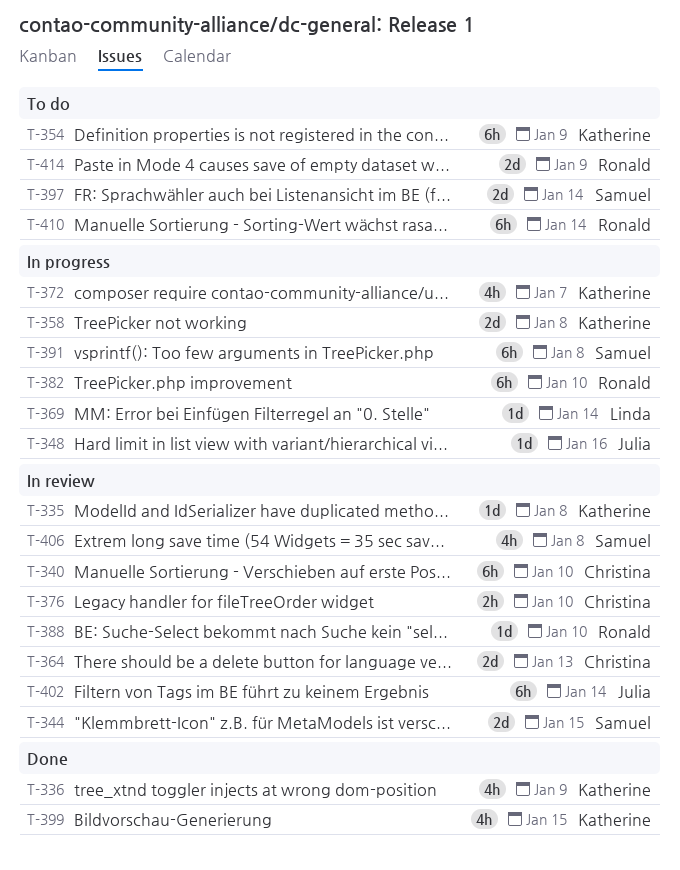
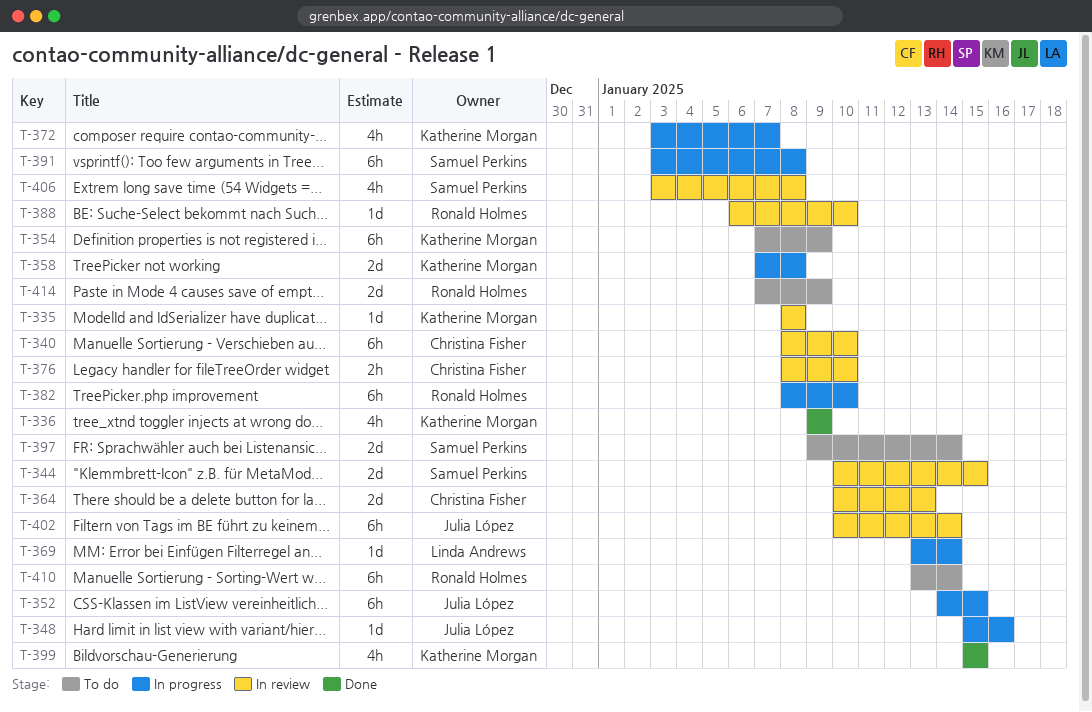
T-352: none -> present

